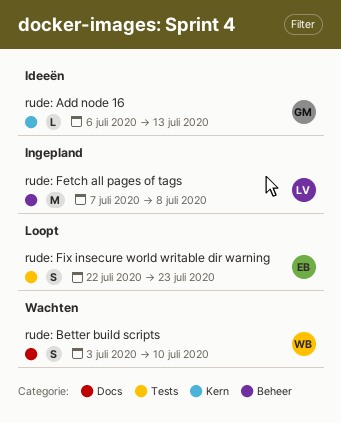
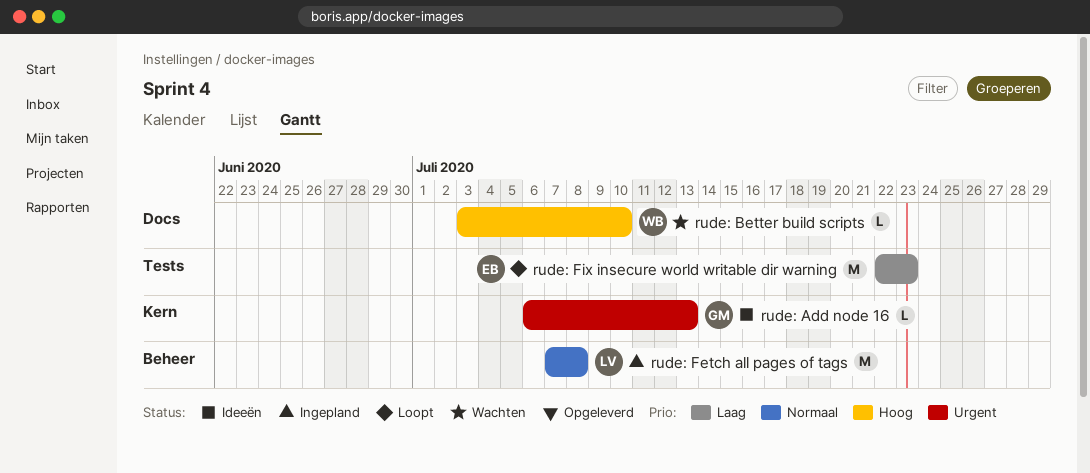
rude: Better build scripts, estimate: S -> L
rude: Fix insecure world writable dir warning, estimate: S -> M

